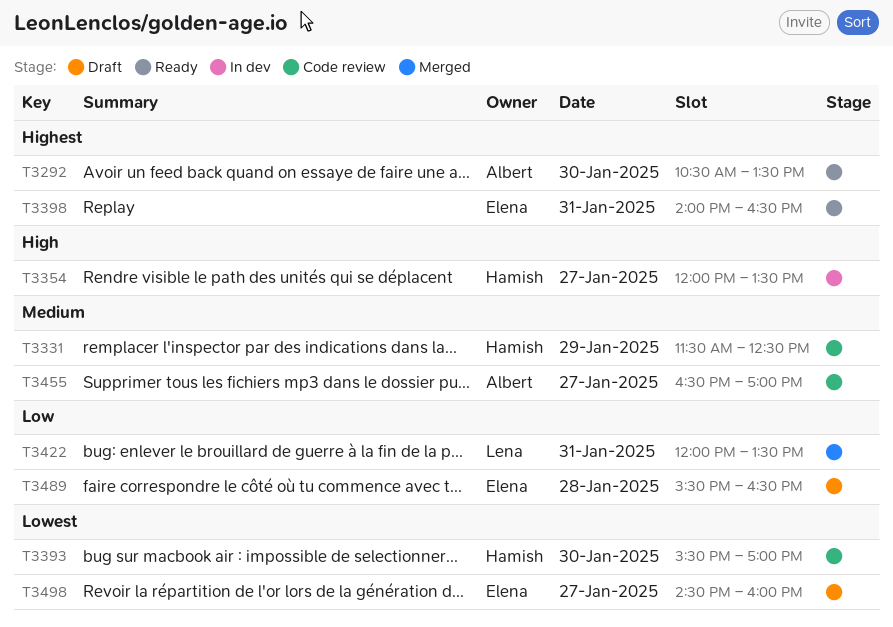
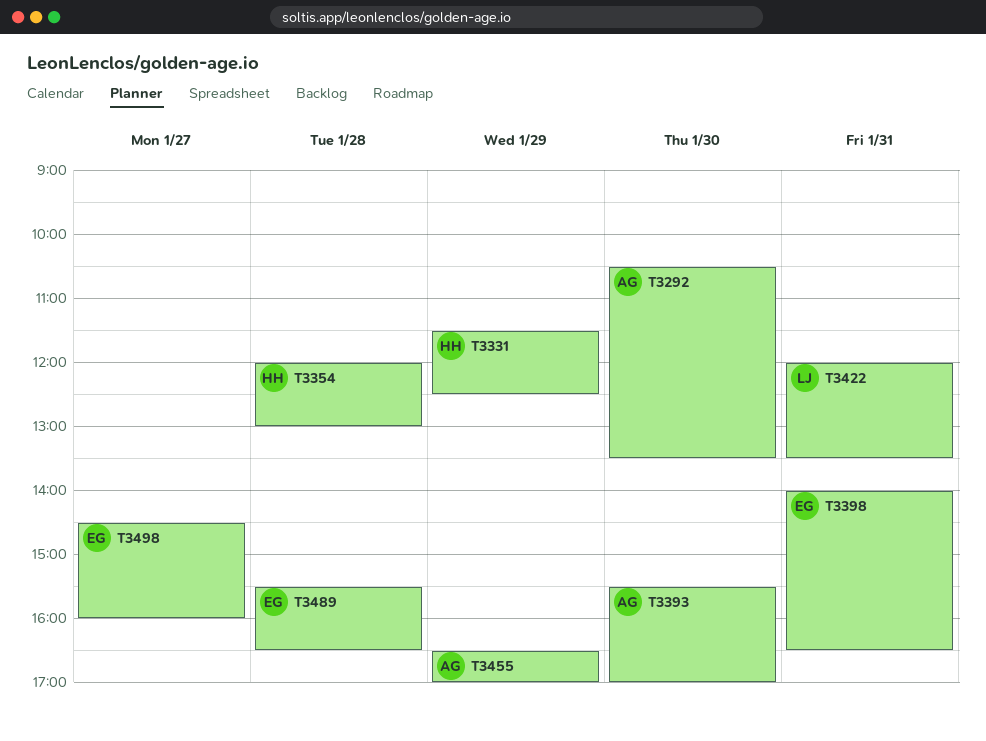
T3354, day: Jan 27 -> Jan 28
T3354, ends: 13:30 -> 13:00
T3393, owner: Hamish -> Albert
T3455, day: Jan 27 -> Jan 29

